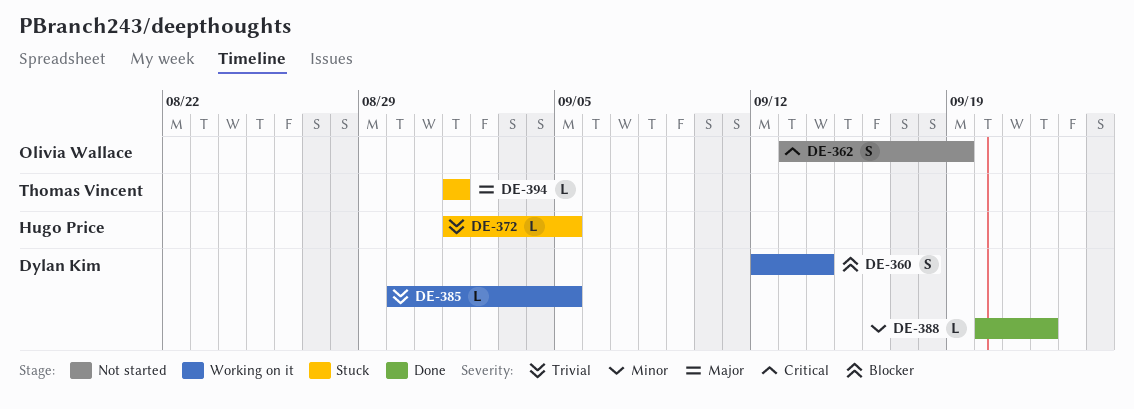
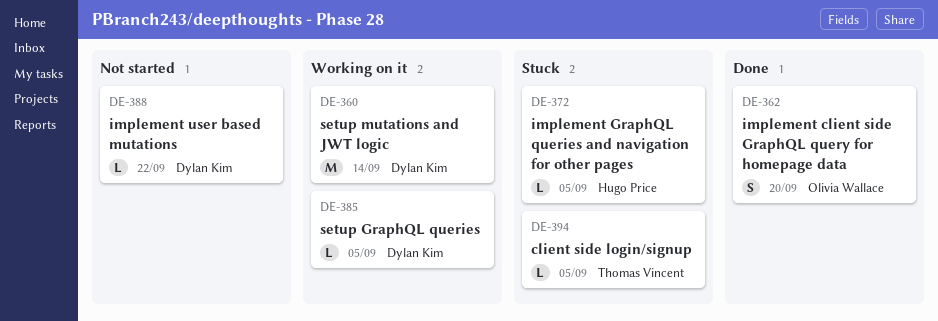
DE-360, estimate: S -> M
DE-362, status: Not started -> Done
DE-362, due: Sep 19 -> Sep 20
DE-388, status: Done -> Not started
DE-394, due: Sep 1 -> Sep 5

